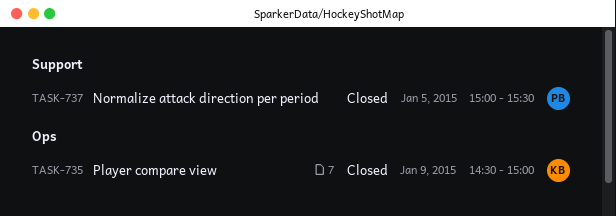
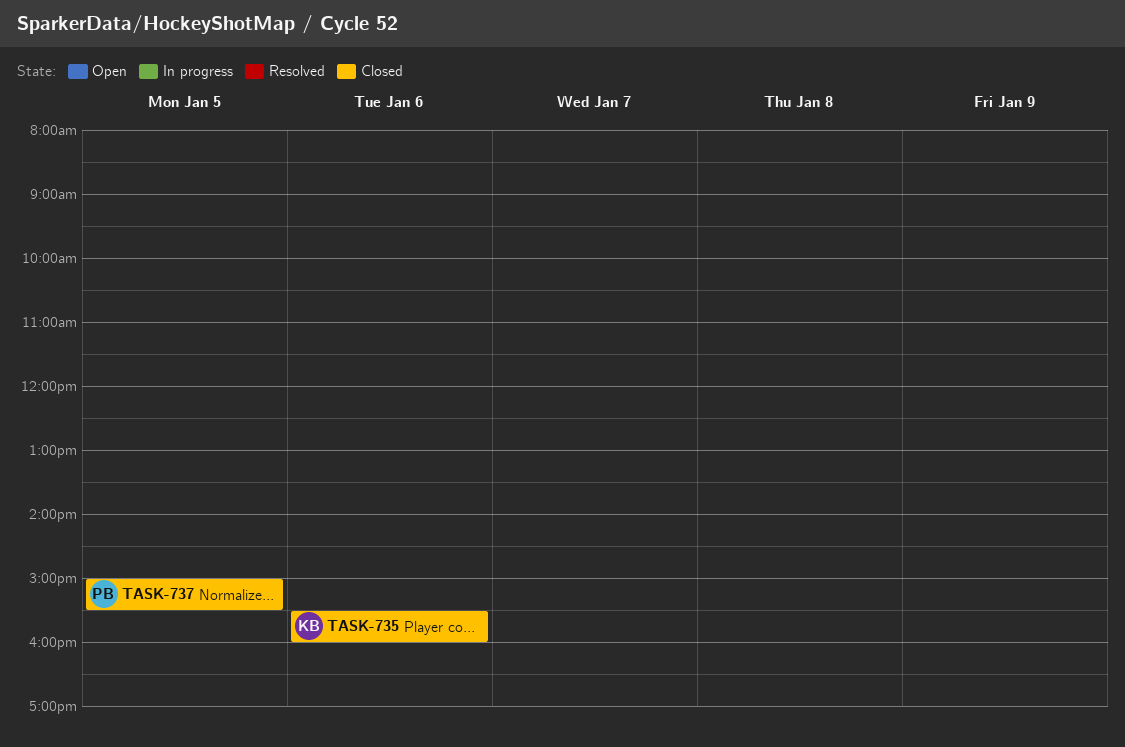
TASK-735, day: Jan 9 -> Jan 6
TASK-735, begins: 14:30 -> 15:30
TASK-735, ends: 15:00 -> 16:00

